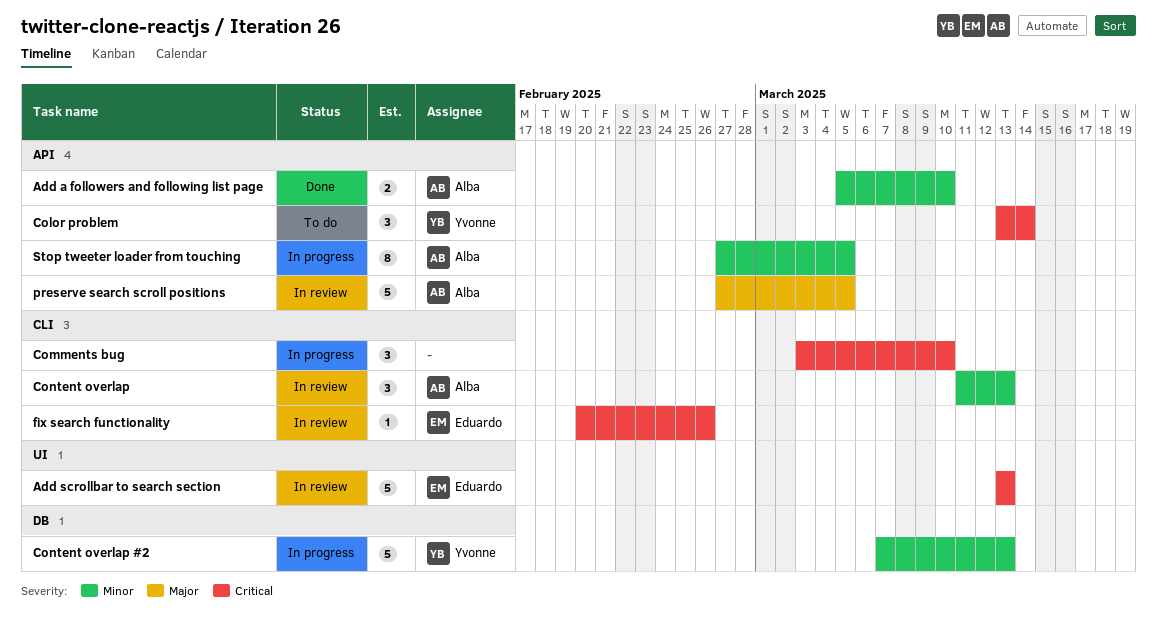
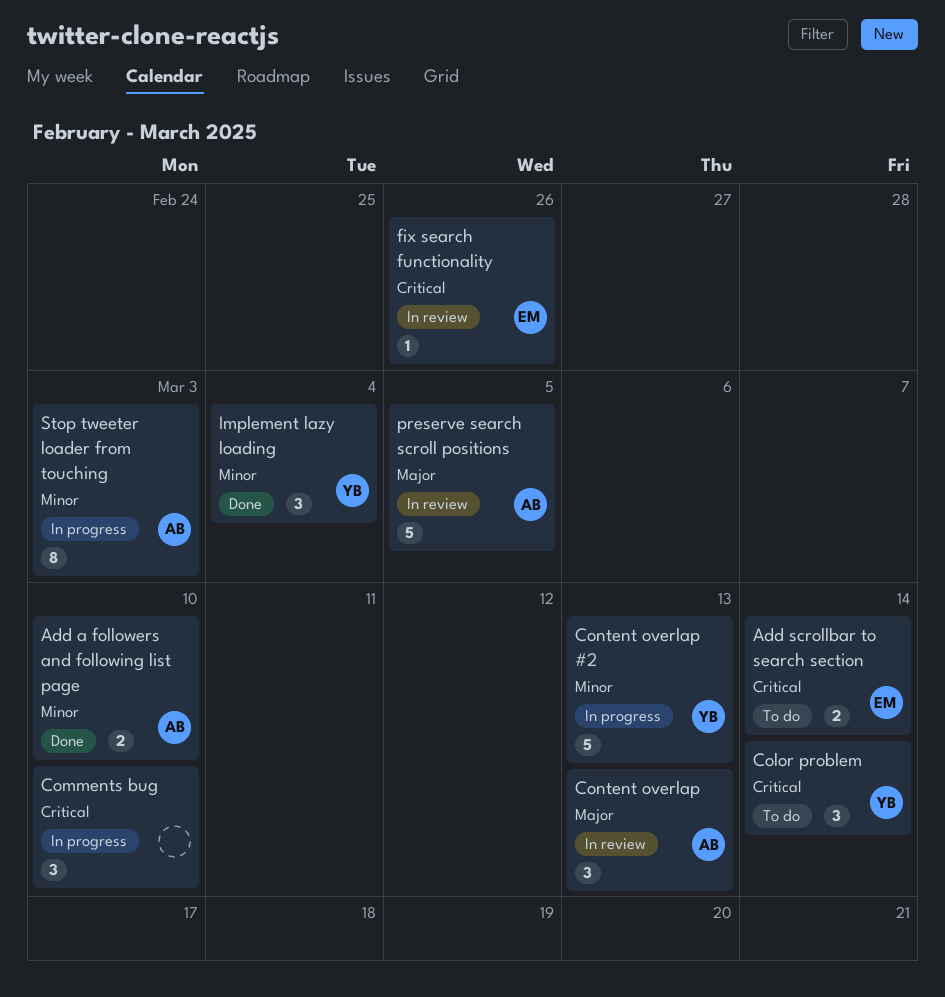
Add scrollbar to search section, status: In review -> To do
Add scrollbar to search section, estimate: 5 -> 2
Add scrollbar to search section, due: Mar 13 -> Mar 14
Content overlap, priority: Minor -> Major
Implement lazy loading: none -> present
Stop tweeter loader from touching, due: Mar 5 -> Mar 3

